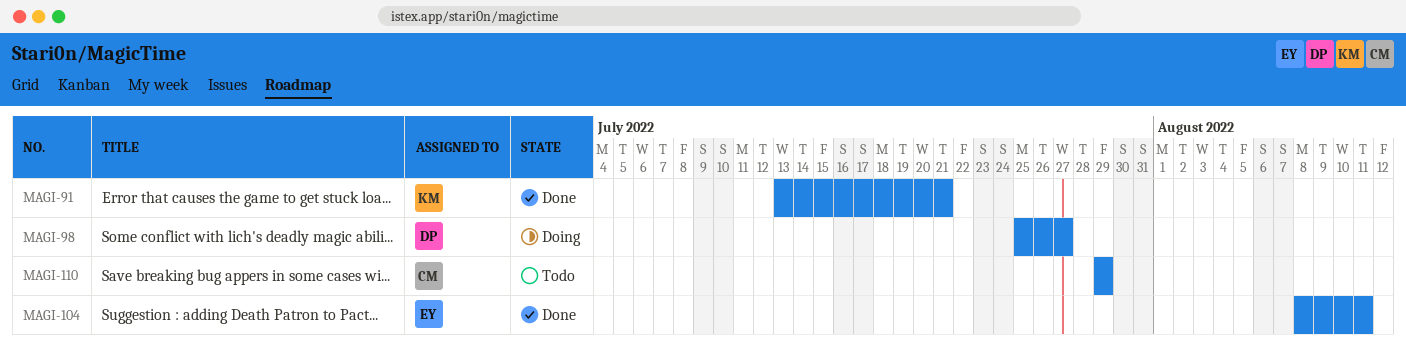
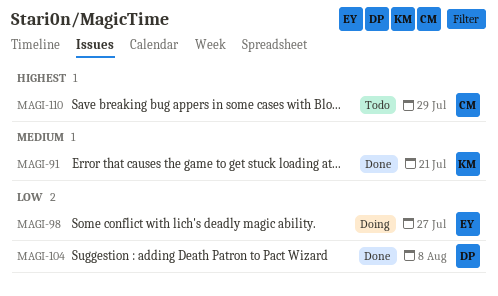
MAGI-98, owner: DP -> EY
MAGI-104, owner: EY -> DP
MAGI-104, due: Aug 11 -> Aug 8

